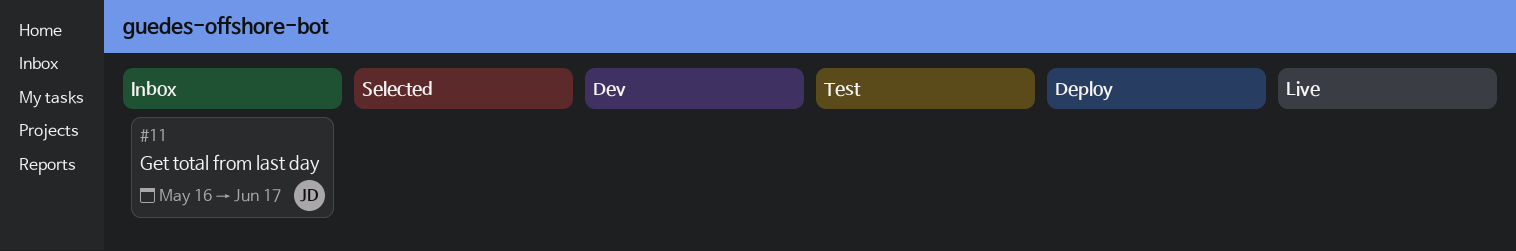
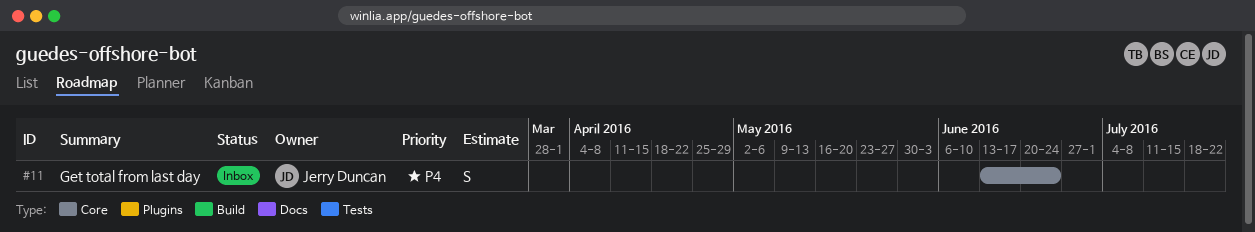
#11, start: May 16 -> Jun 13
#11, due: Jun 17 -> Jun 24

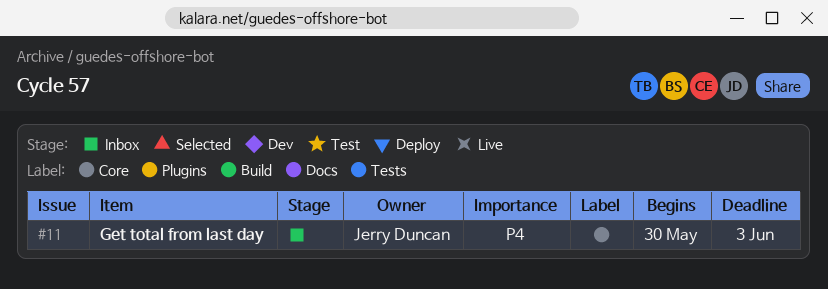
#11, start: Jun 13 -> May 30
#11, due: Jun 24 -> Jun 3

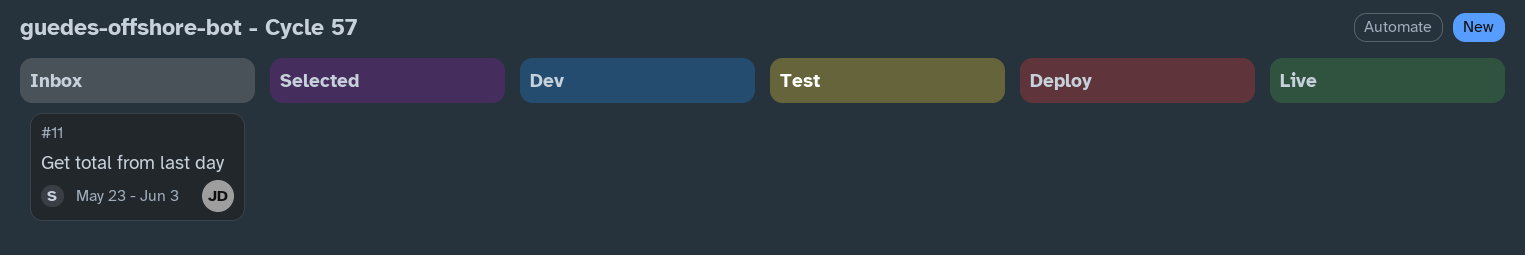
#11, start: May 30 -> May 23

